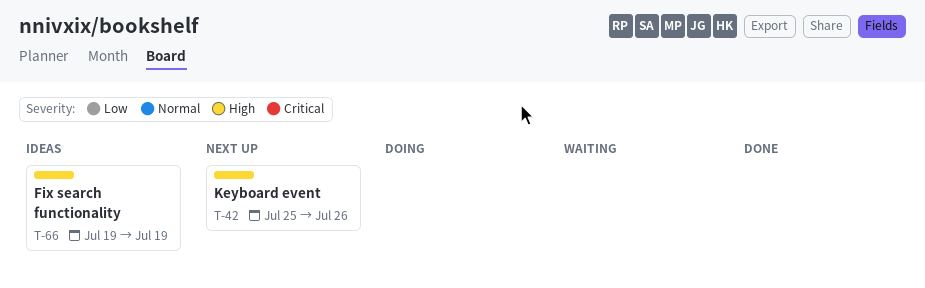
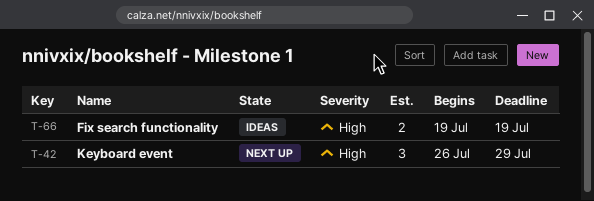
T-42, start: Jul 25 -> Jul 26
T-42, due: Jul 26 -> Jul 29

